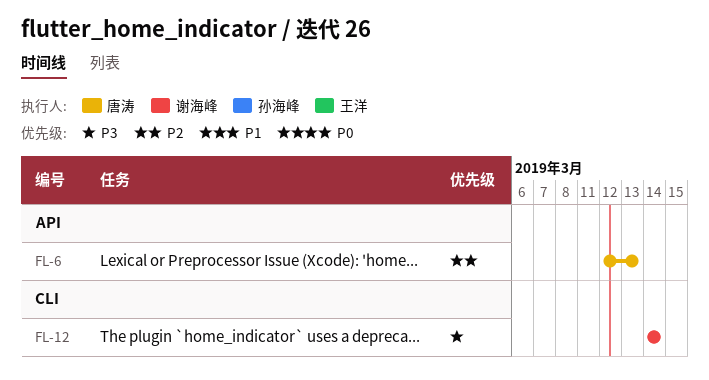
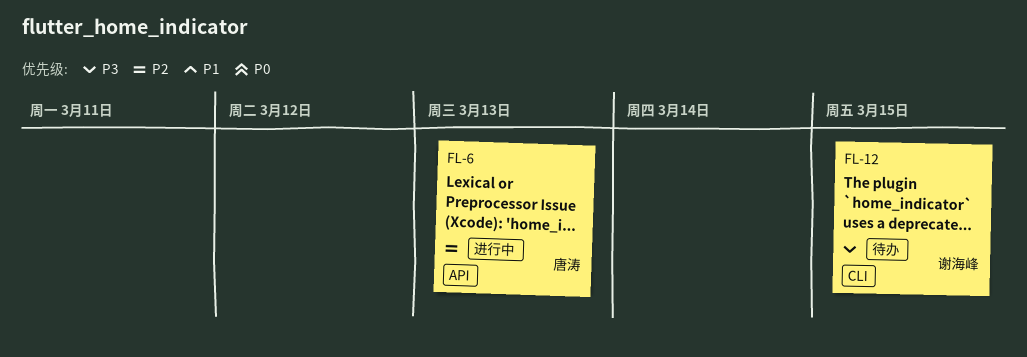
FL-12, due: Mar 14 -> Mar 15

